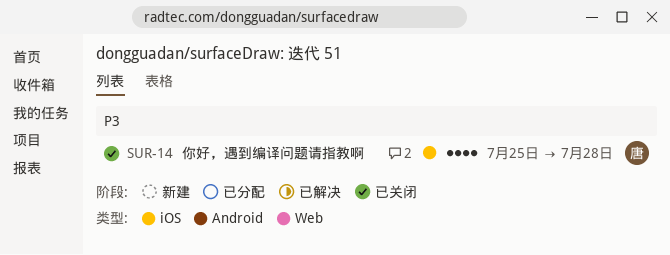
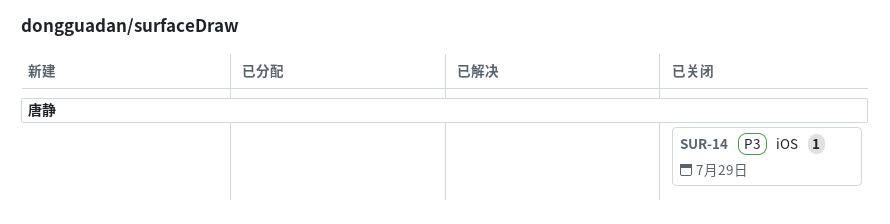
SUR-14, estimate: 4 -> 1
SUR-14, due: Jul 28 -> Jul 29

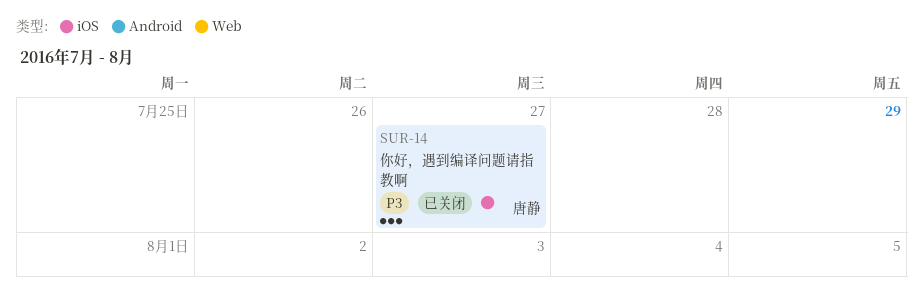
SUR-14, estimate: 1 -> 3
SUR-14, due: Jul 29 -> Jul 27

